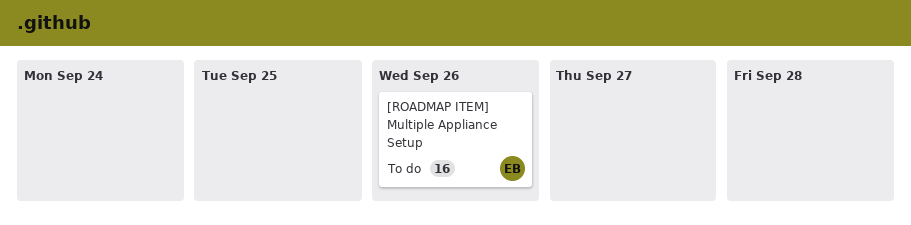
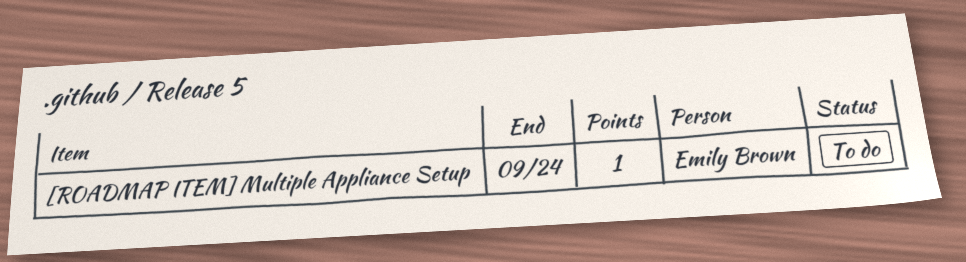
[ROADMAP ITEM] Multiple Appliance Setup, estimate: 16 -> 1
[ROADMAP ITEM] Multiple Appliance Setup, due: Sep 26 -> Sep 24

